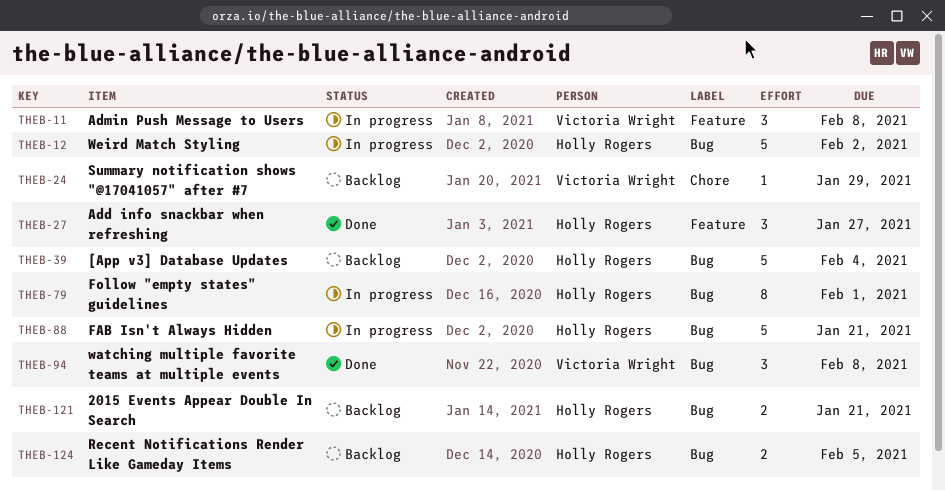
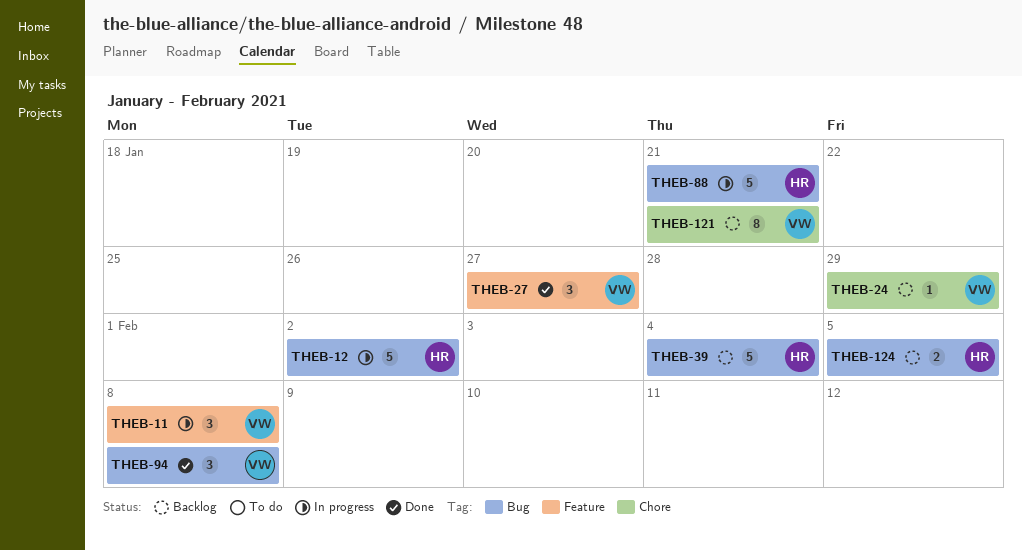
THEB-27, owner: Holly Rogers -> Victoria Wright
THEB-79: present -> none
THEB-121, owner: Holly Rogers -> Victoria Wright
THEB-121, label: Bug -> Chore
THEB-121, estimate: 2 -> 8

